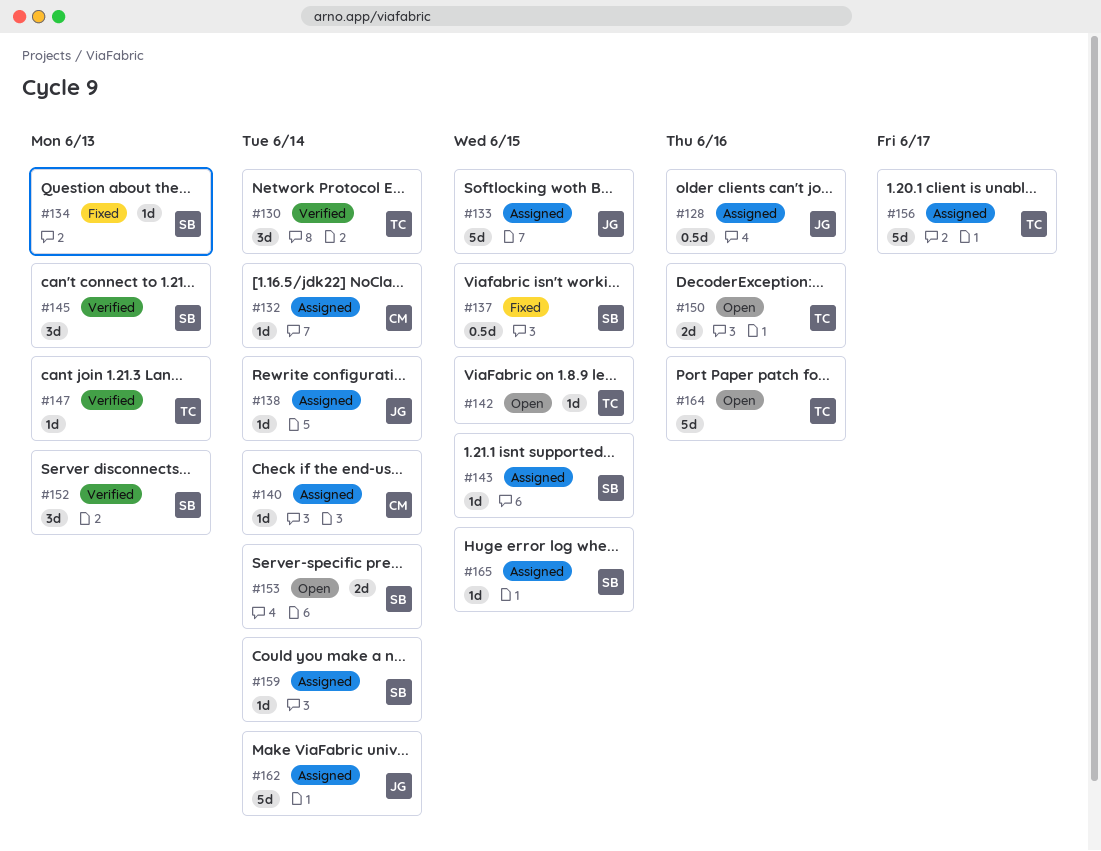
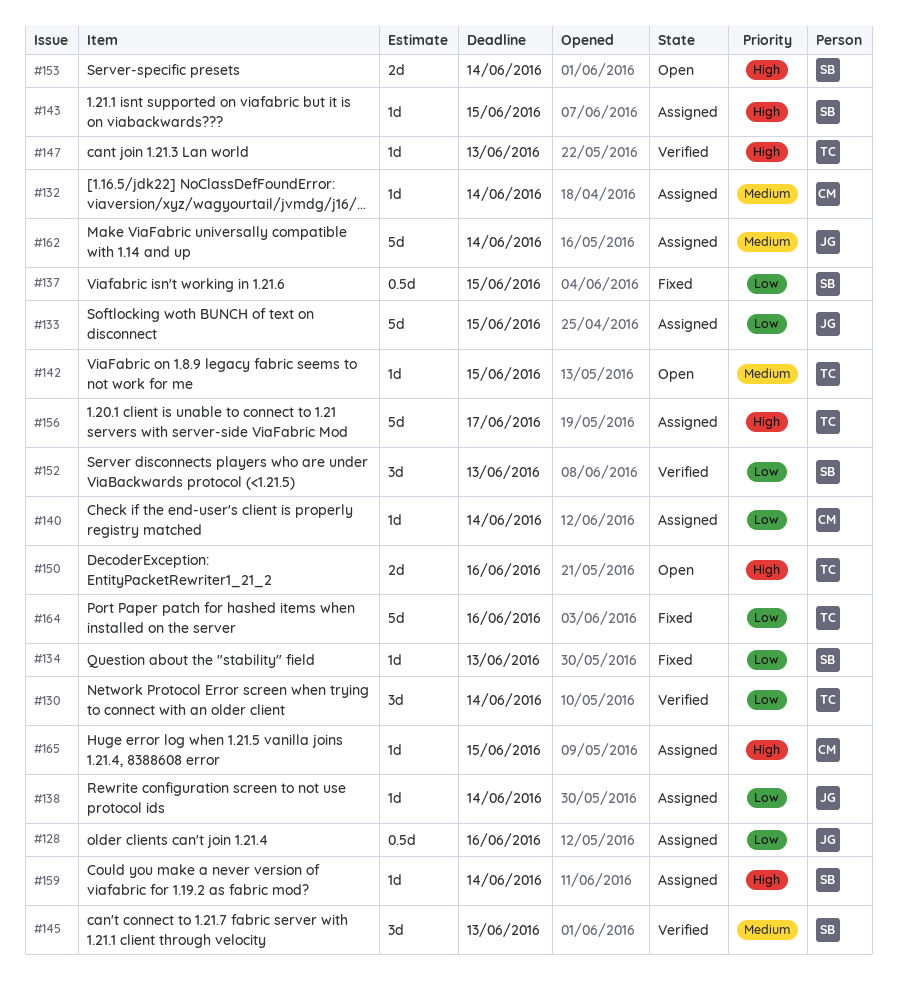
#164, status: Open -> Fixed
#165, owner: SB -> CM

